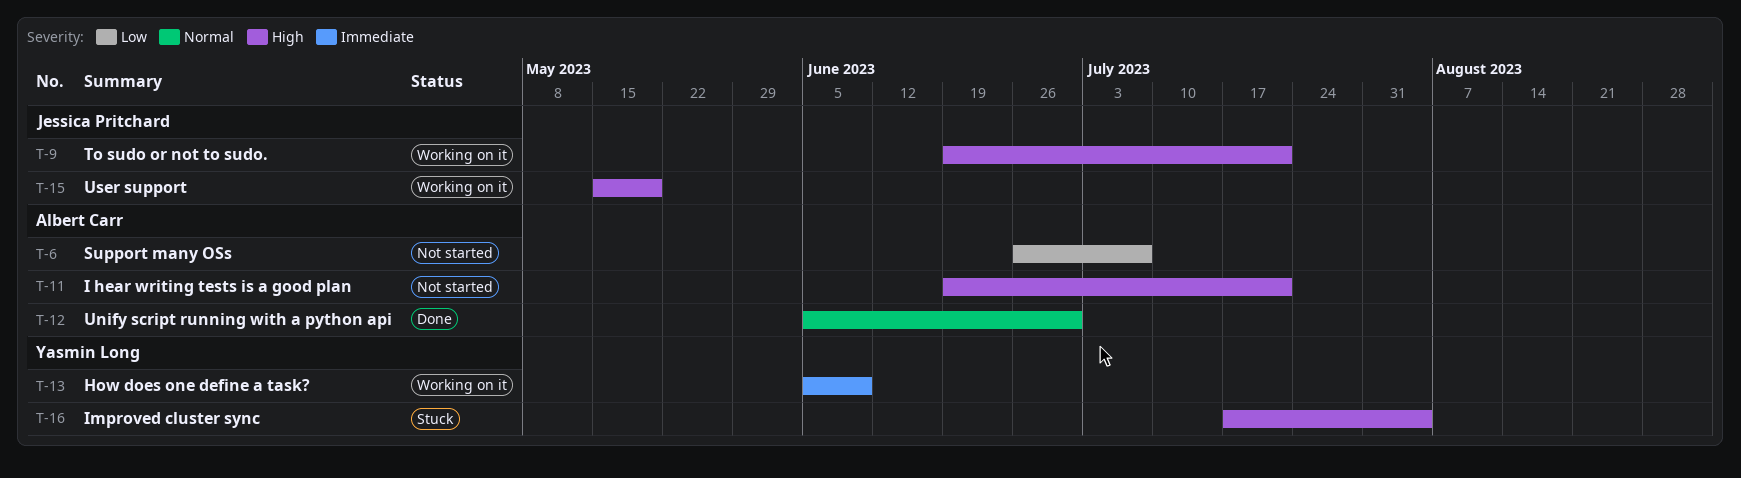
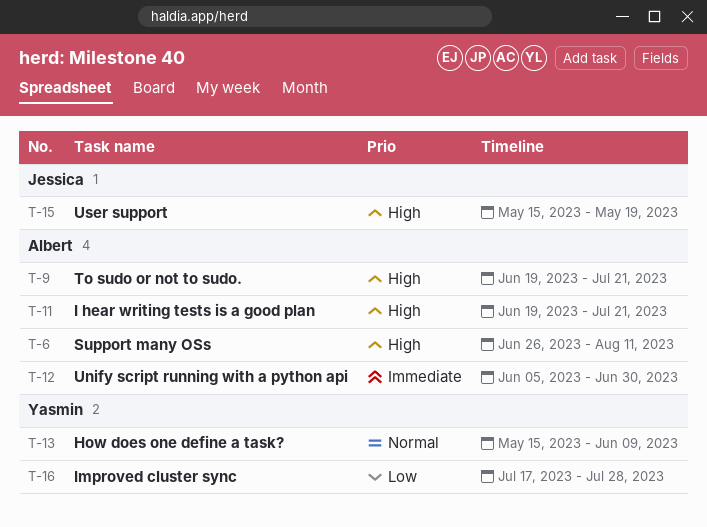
T-6, priority: Low -> High
T-6, due: Jul 7 -> Aug 11
T-9, owner: Jessica Pritchard -> Albert Carr
T-12, priority: Normal -> Immediate
T-13, priority: Immediate -> Normal
T-13, start: Jun 5 -> May 15
T-16, priority: High -> Low
T-16, due: Aug 4 -> Jul 28

